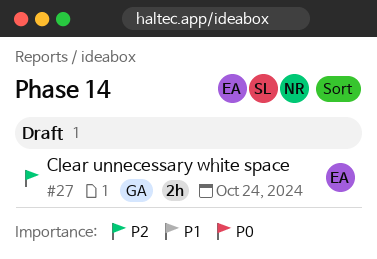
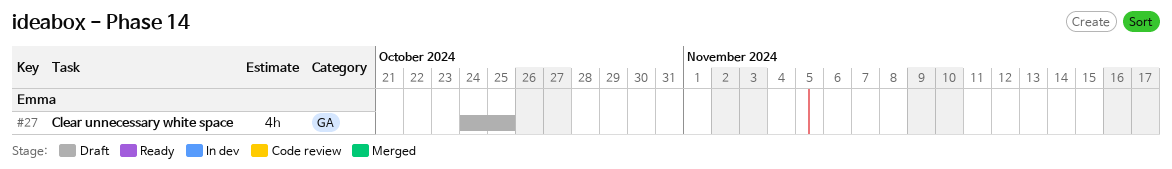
#27, estimate: 2h -> 4h
#27, due: Oct 24 -> Oct 25

